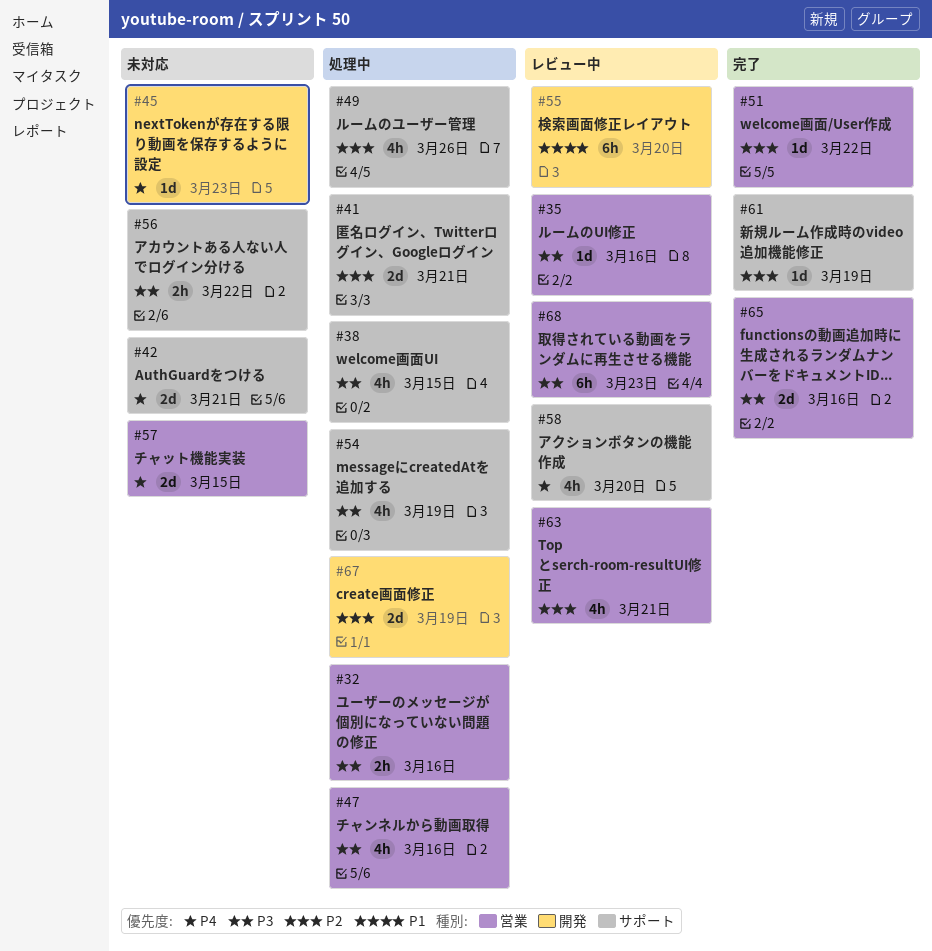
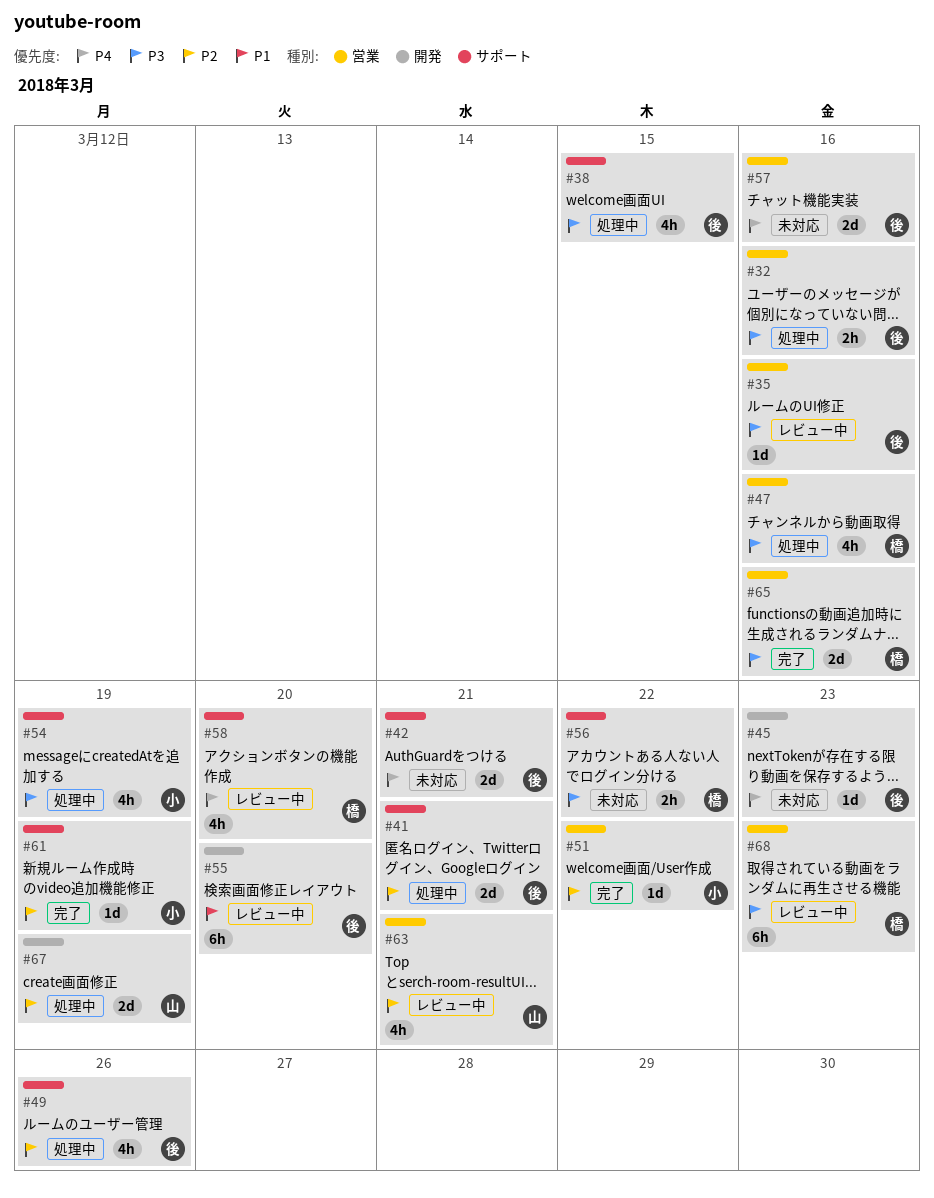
#57, due: Mar 15 -> Mar 16

